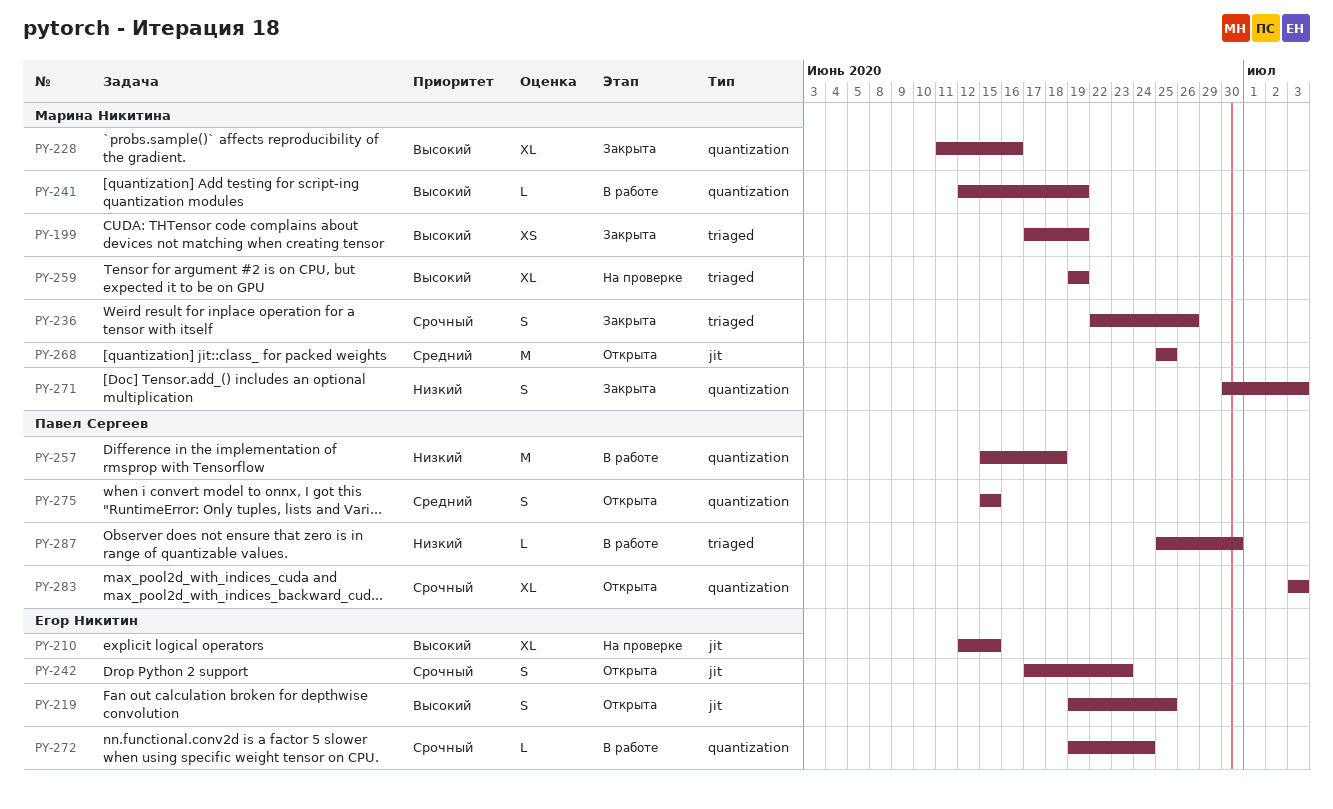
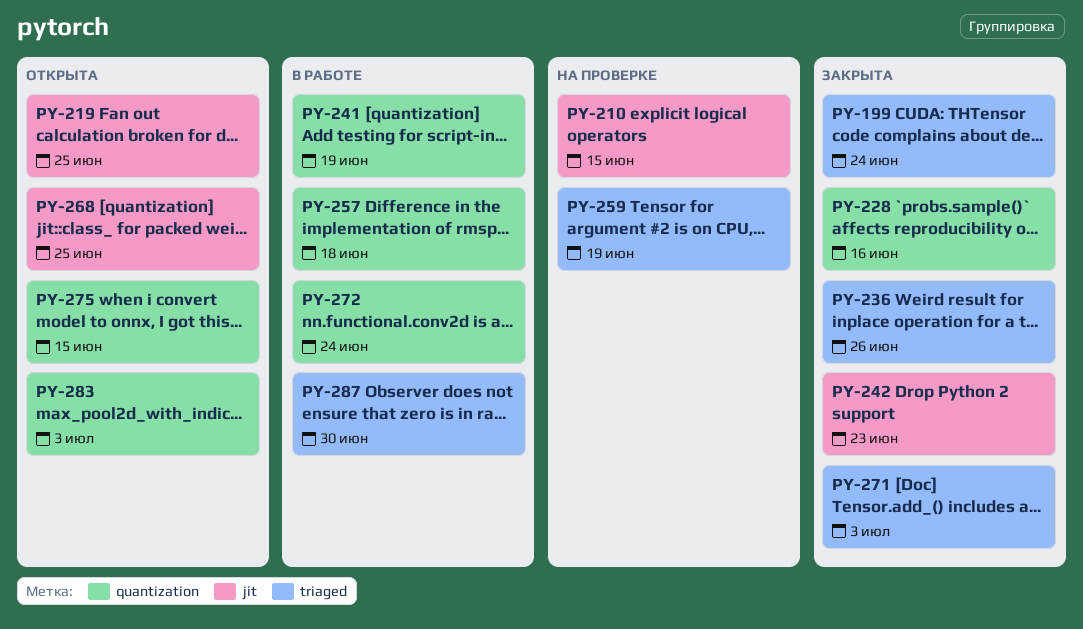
PY-199, due: Jun 19 -> Jun 24
PY-242, status: Открыта -> Закрыта
PY-271, label: quantization -> triaged

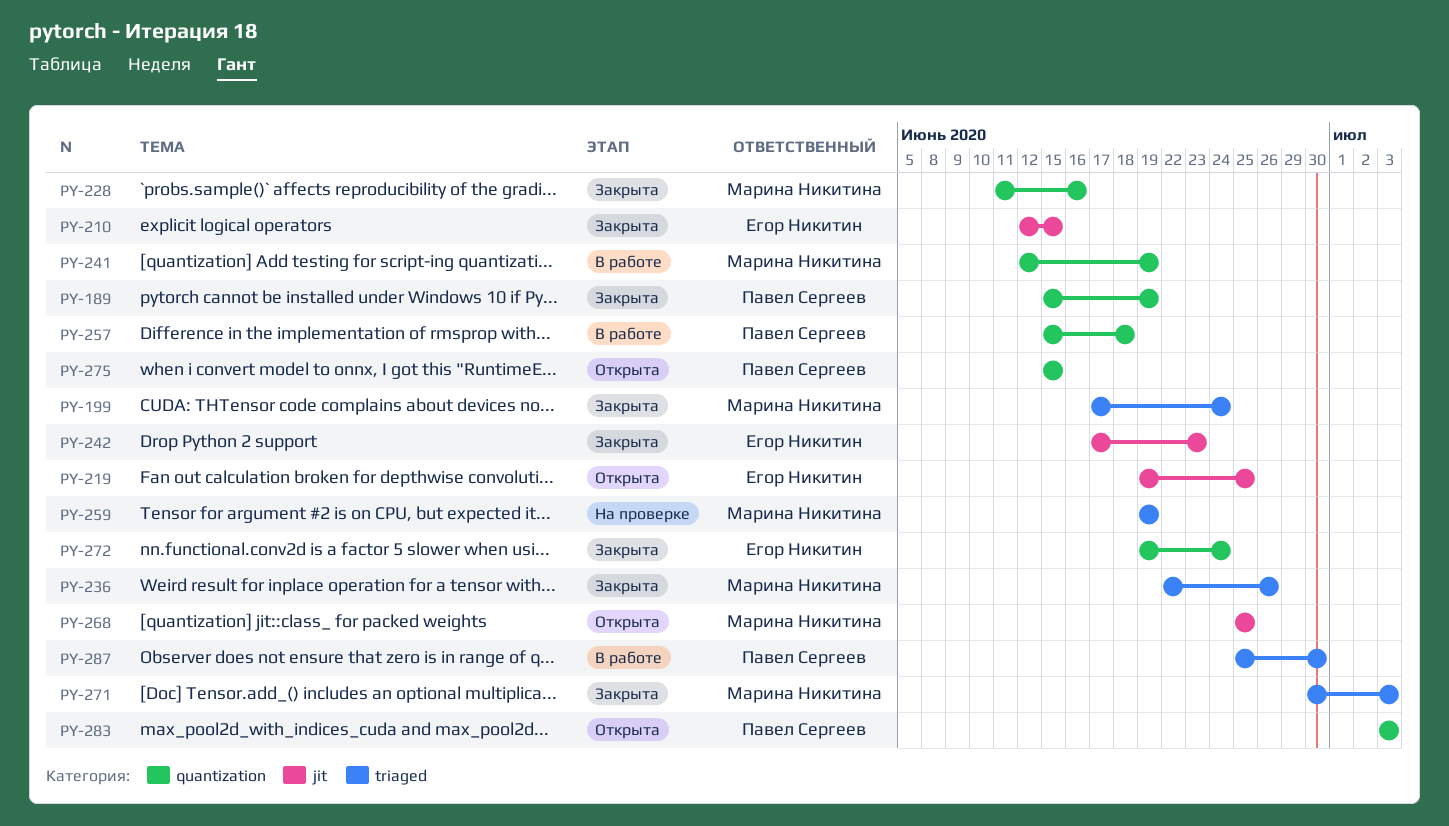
PY-189: none -> present
PY-210, status: На проверке -> Закрыта
PY-272, status: В работе -> Закрыта

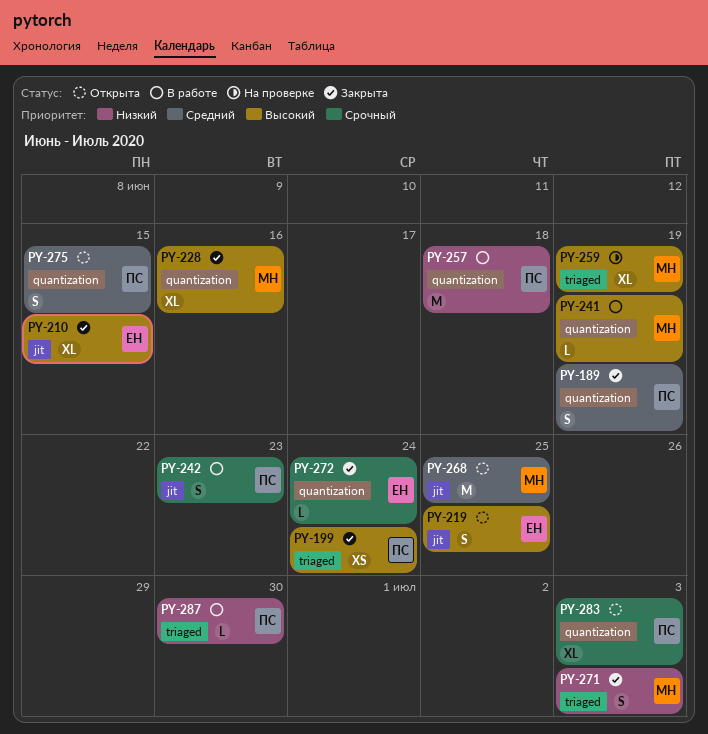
PY-199, owner: Марина Никитина -> Павел Сергеев
PY-236: present -> none
PY-242, status: Закрыта -> В работе
PY-242, owner: Егор Никитин -> Павел Сергеев

